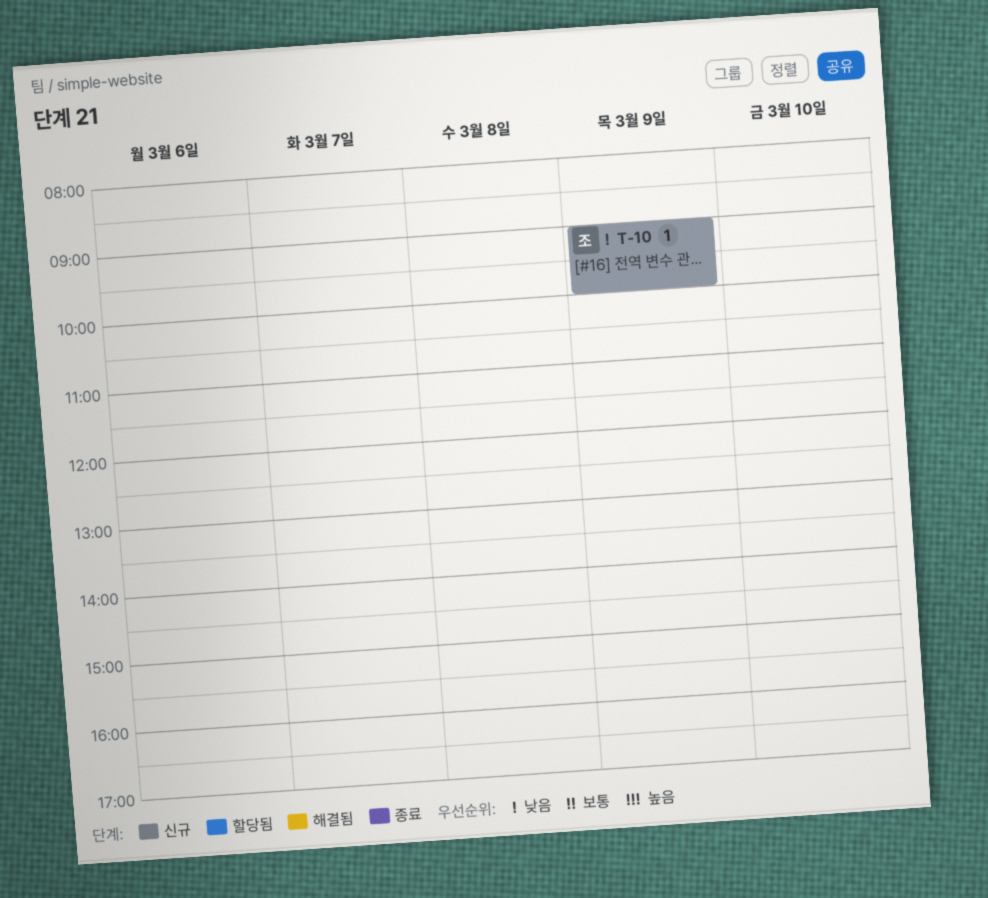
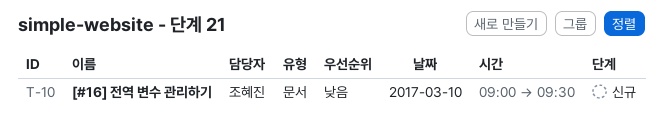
T-10, day: Mar 9 -> Mar 10
T-10, ends: 10:00 -> 09:30

